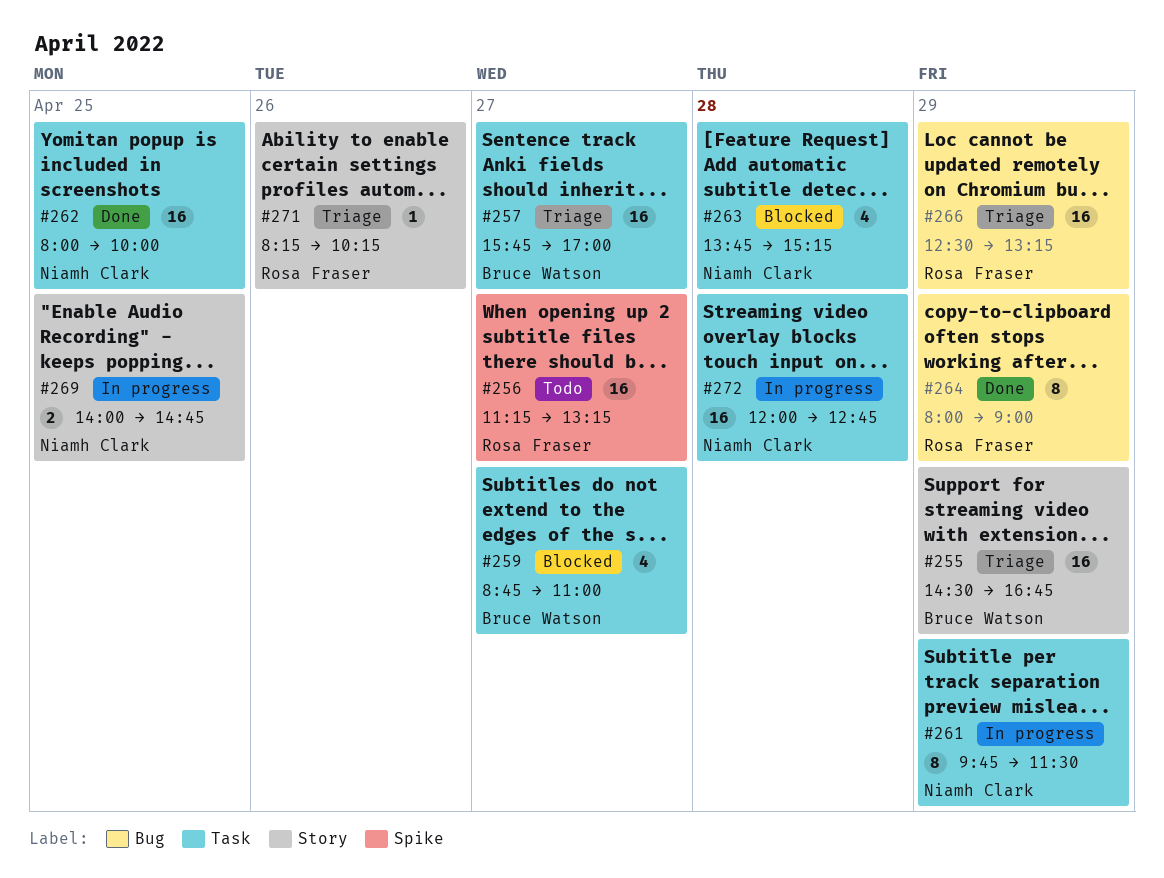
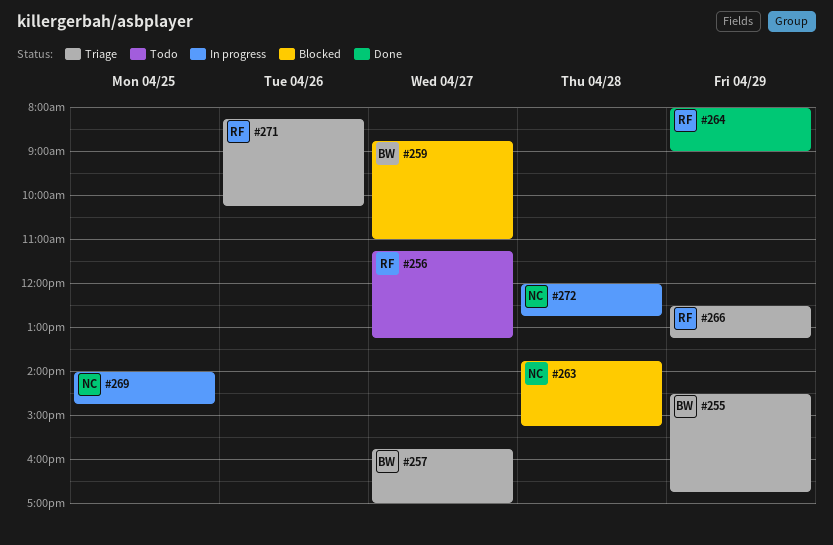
#261: present -> none
#262: present -> none

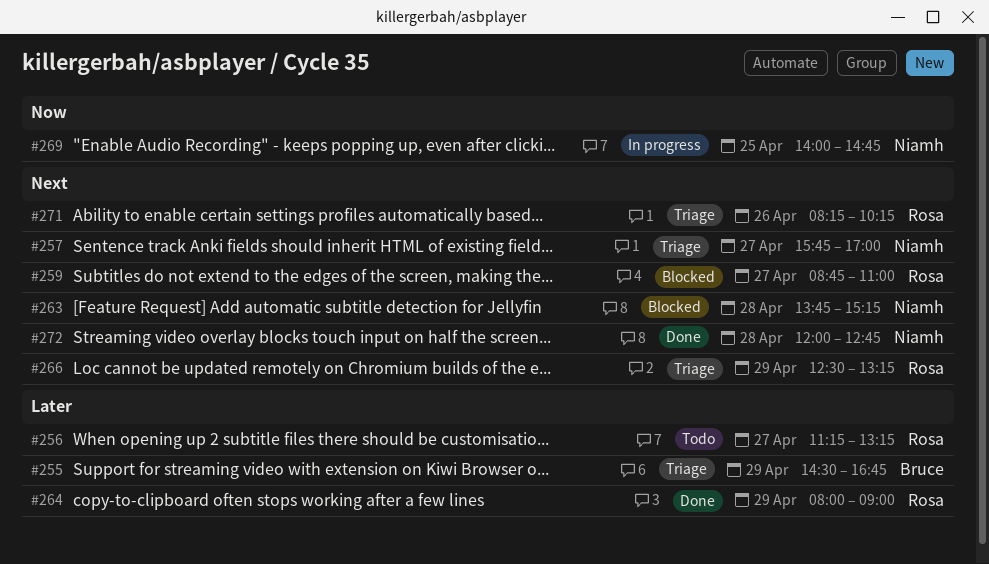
#257, owner: Bruce -> Niamh
#259, owner: Bruce -> Rosa
#272, status: In progress -> Done

